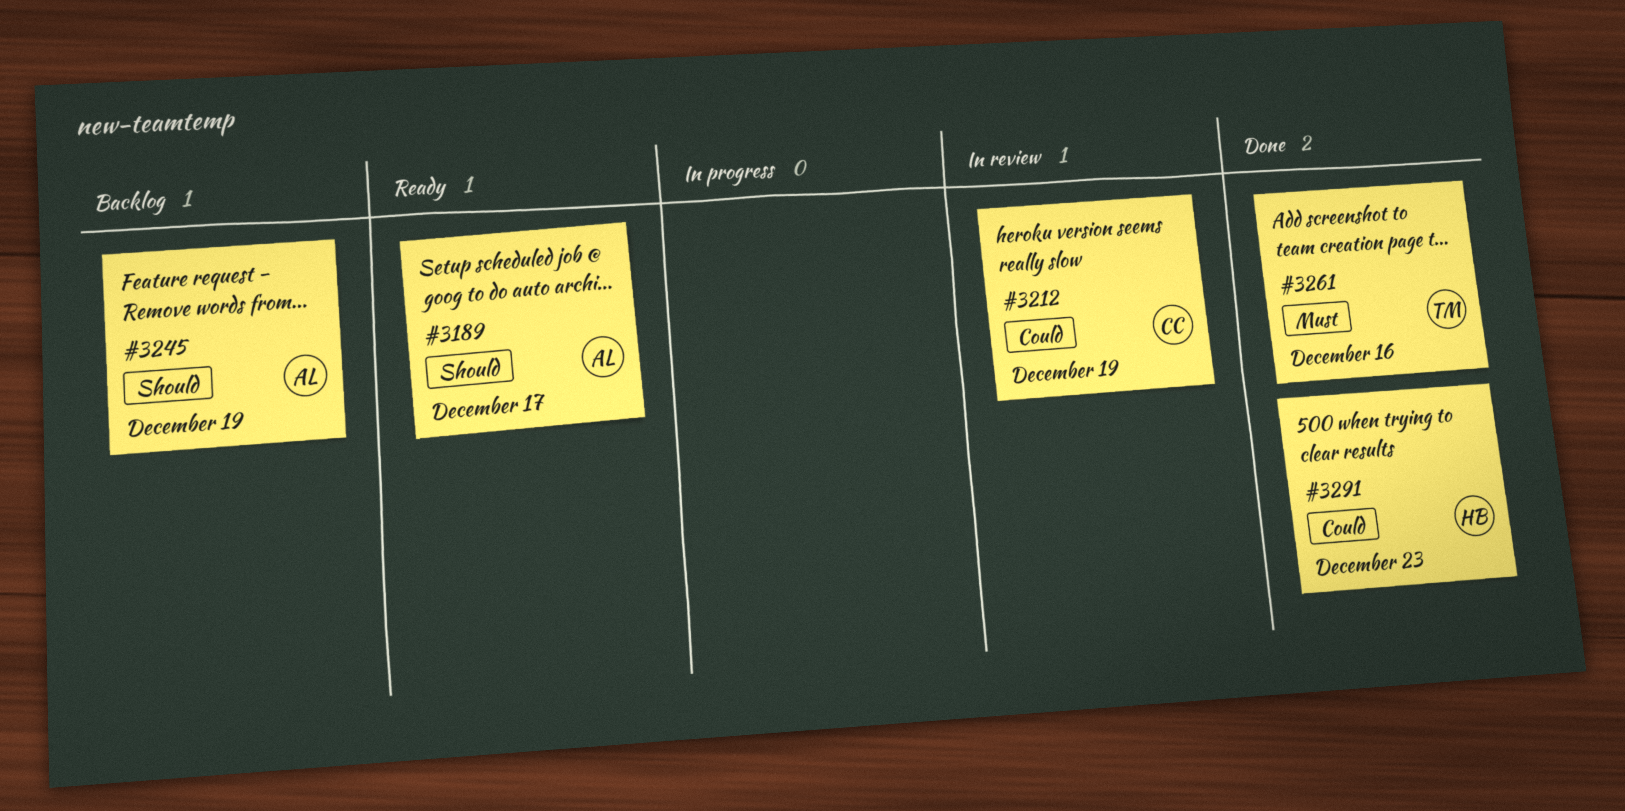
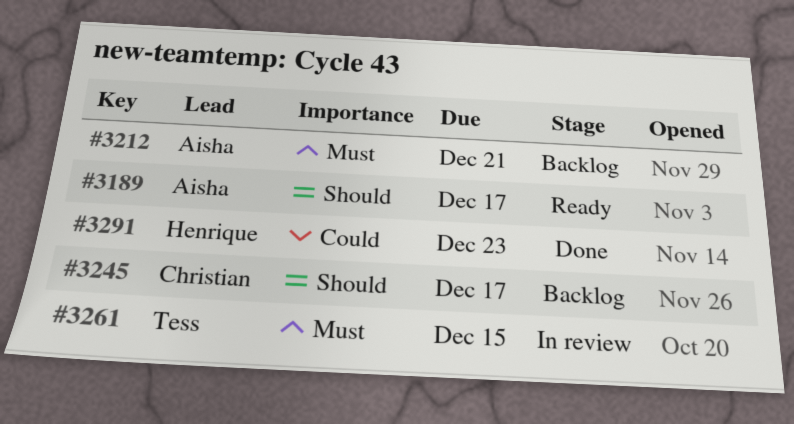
#3212, status: In review -> Backlog
#3212, owner: Christian -> Aisha
#3212, priority: Could -> Must
#3212, due: Dec 19 -> Dec 21
#3245, owner: Aisha -> Christian
#3245, due: Dec 19 -> Dec 17
#3261, status: Done -> In review
#3261, due: Dec 16 -> Dec 15

